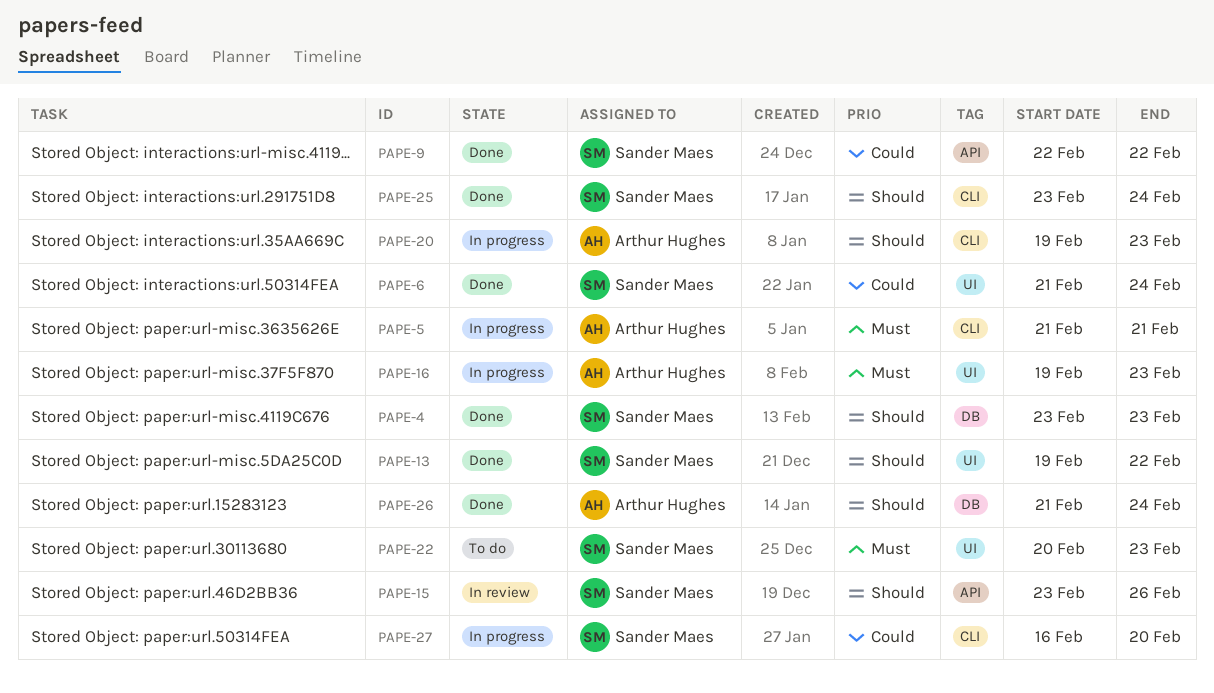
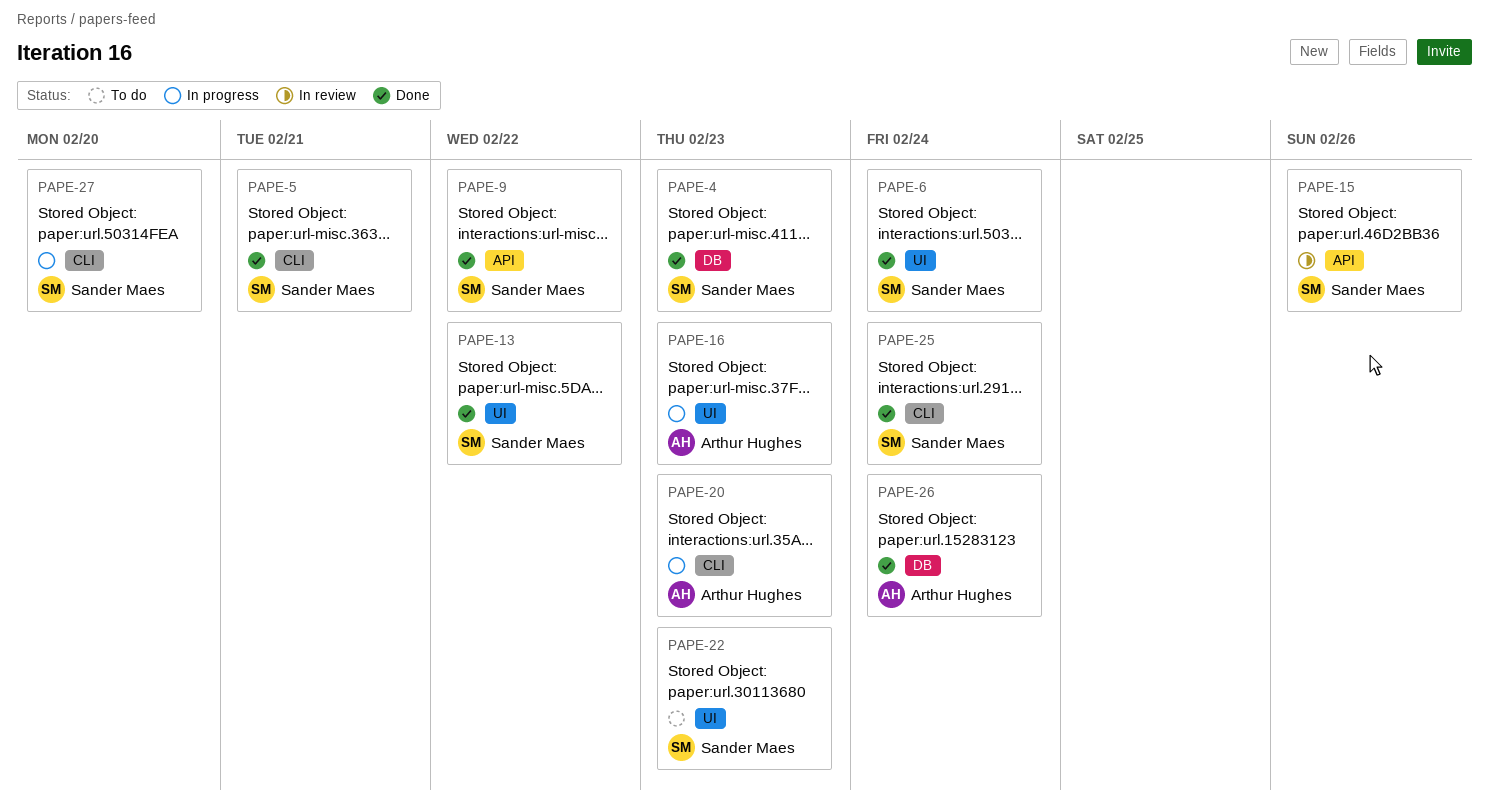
PAPE-5, status: In progress -> Done
PAPE-5, owner: Arthur Hughes -> Sander Maes

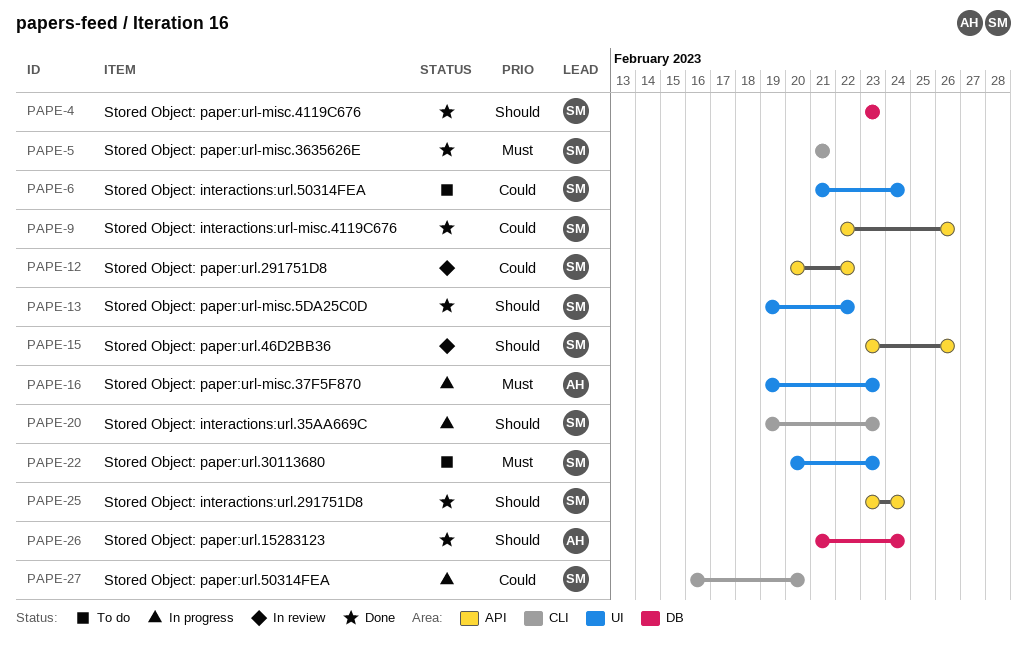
PAPE-6, status: Done -> To do
PAPE-9, due: Feb 22 -> Feb 26
PAPE-12: none -> present
PAPE-20, owner: Arthur Hughes -> Sander Maes
PAPE-25, label: CLI -> API

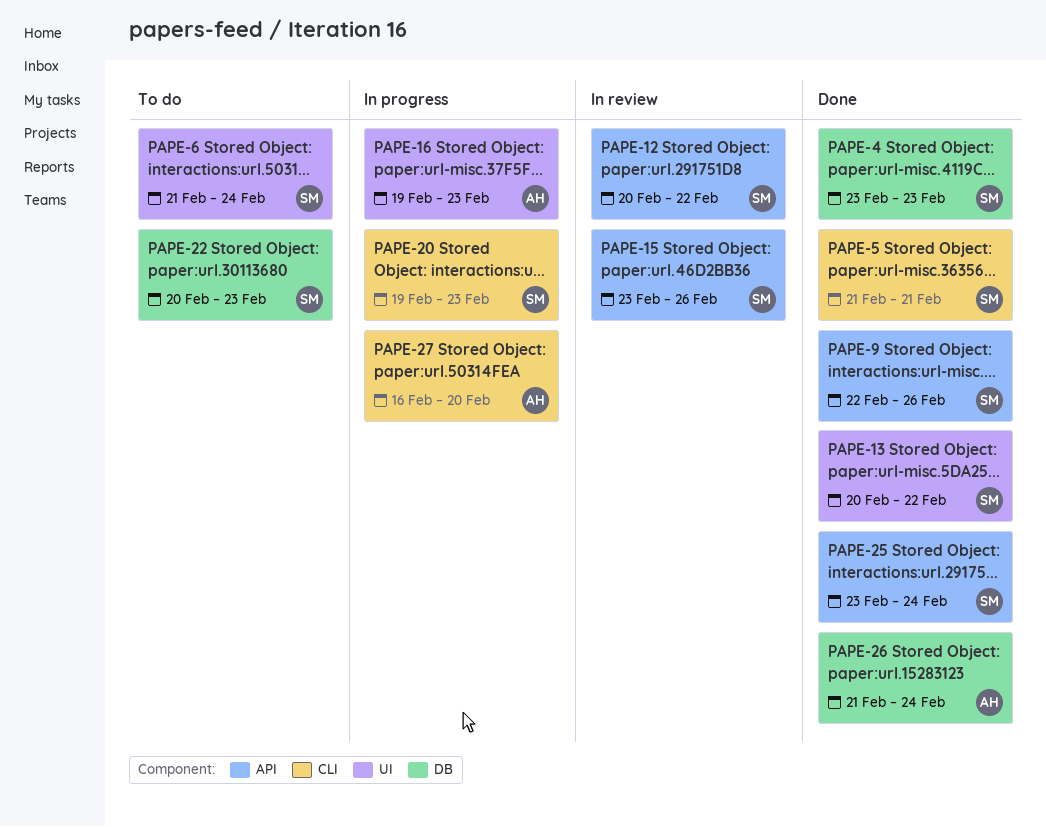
PAPE-13, start: Feb 19 -> Feb 20
PAPE-22, label: UI -> DB
PAPE-27, owner: SM -> AH

